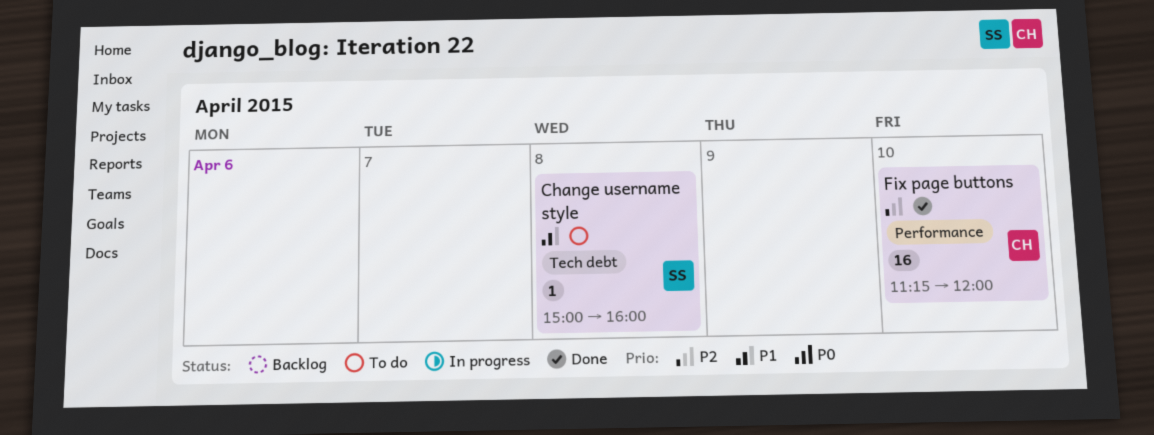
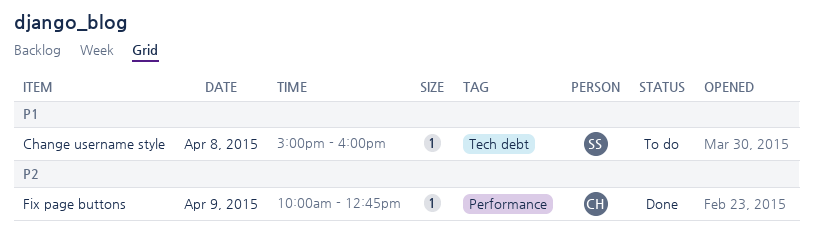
Fix page buttons, estimate: 16 -> 1
Fix page buttons, day: Apr 10 -> Apr 9
Fix page buttons, begins: 11:15 -> 10:00
Fix page buttons, ends: 12:00 -> 12:45

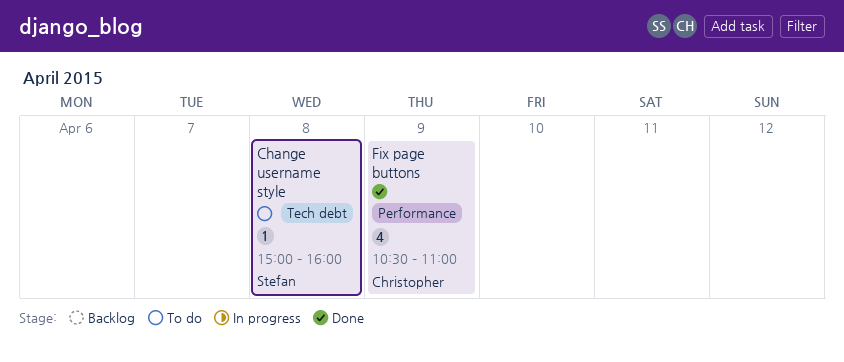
Fix page buttons, estimate: 1 -> 4
Fix page buttons, begins: 10:00 -> 10:30
Fix page buttons, ends: 12:45 -> 11:00

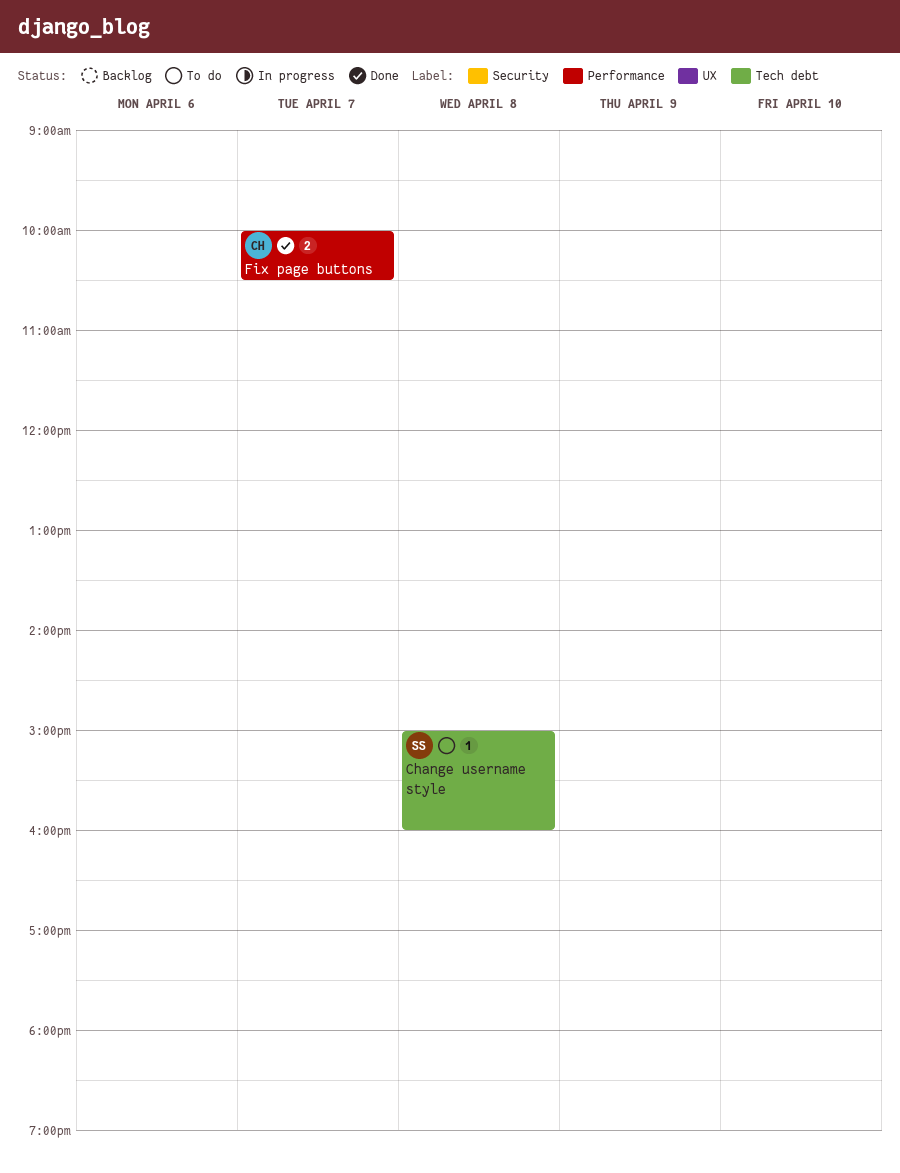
Fix page buttons, estimate: 4 -> 2
Fix page buttons, day: Apr 9 -> Apr 7
Fix page buttons, begins: 10:30 -> 10:00
Fix page buttons, ends: 11:00 -> 10:30

